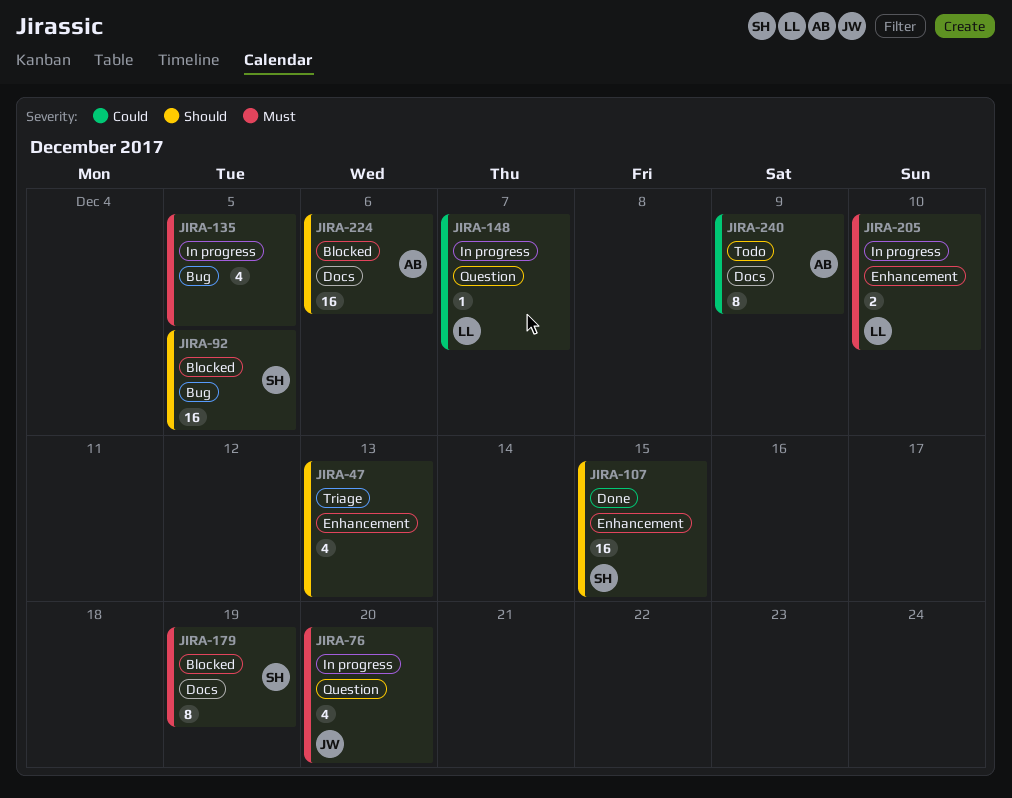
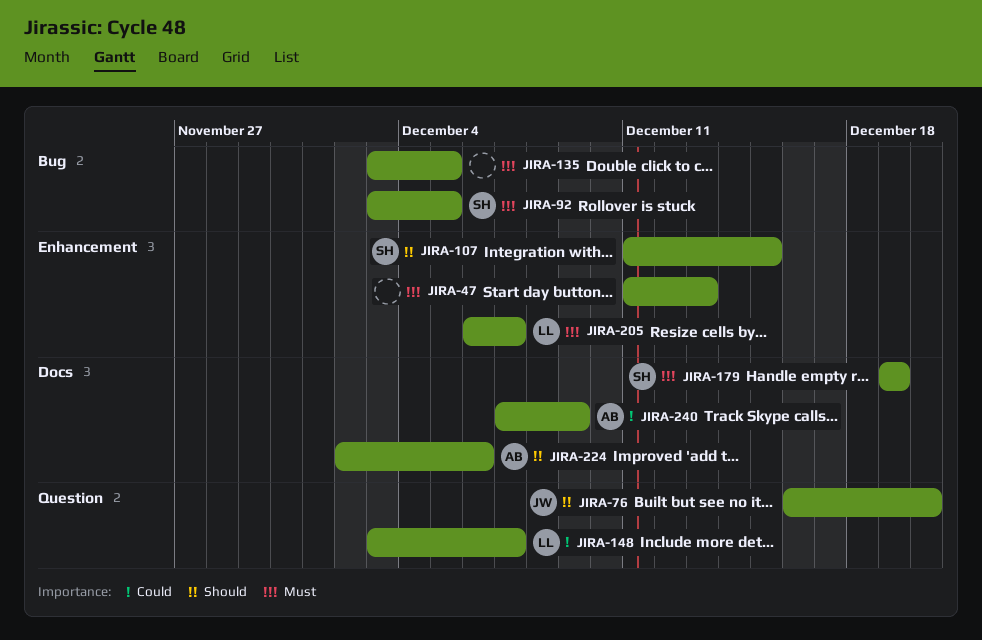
JIRA-47, priority: Should -> Must
JIRA-76, priority: Must -> Should
JIRA-92, priority: Should -> Must
JIRA-205, due: Dec 10 -> Dec 7

